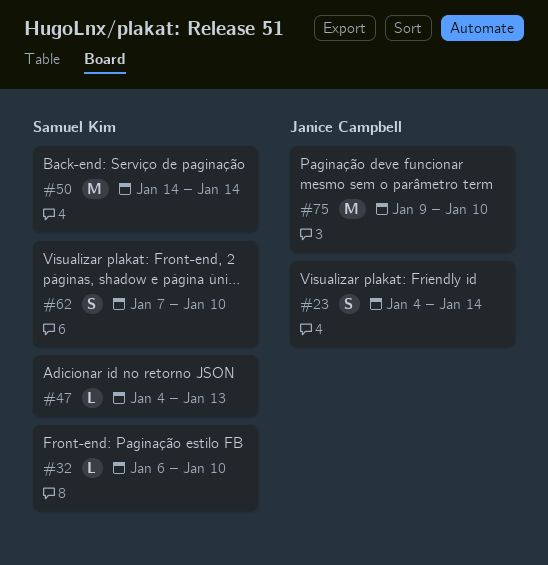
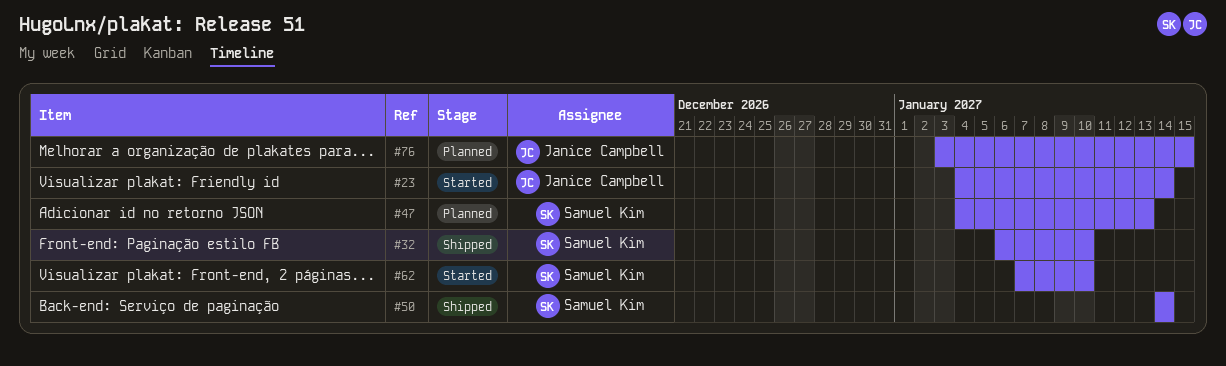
#75: present -> none
#76: none -> present

